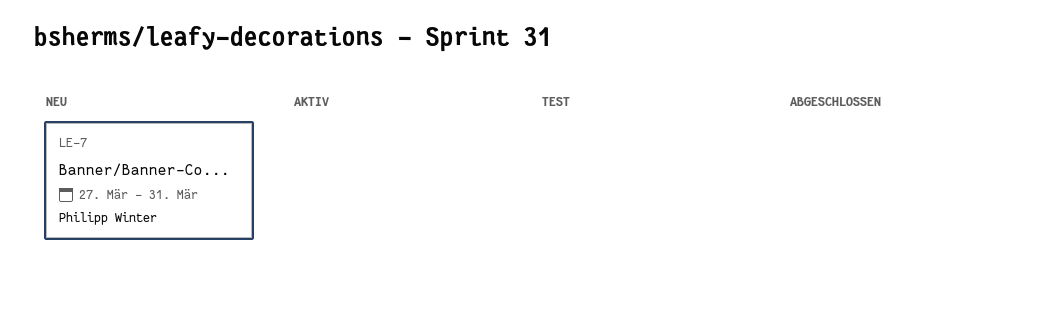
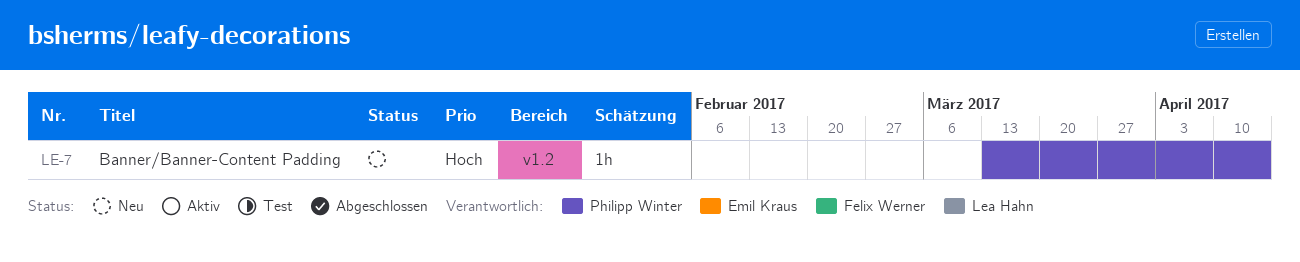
LE-7, start: Mar 27 -> Mar 13
LE-7, due: Mar 31 -> Apr 14

